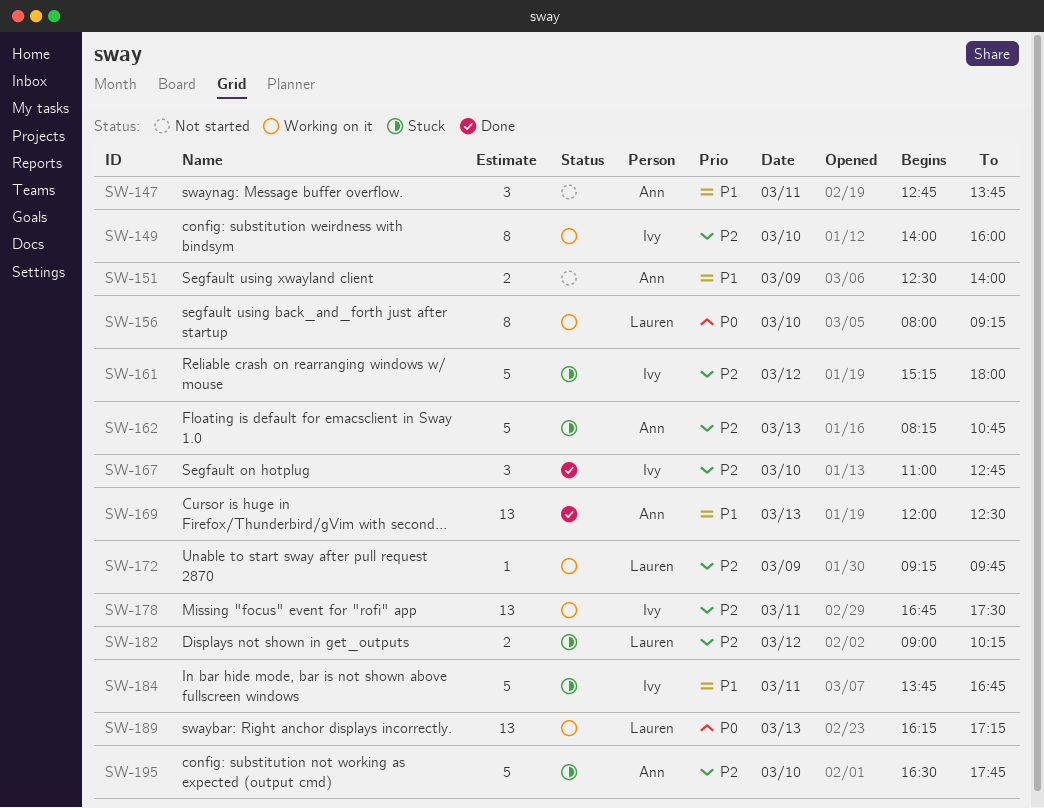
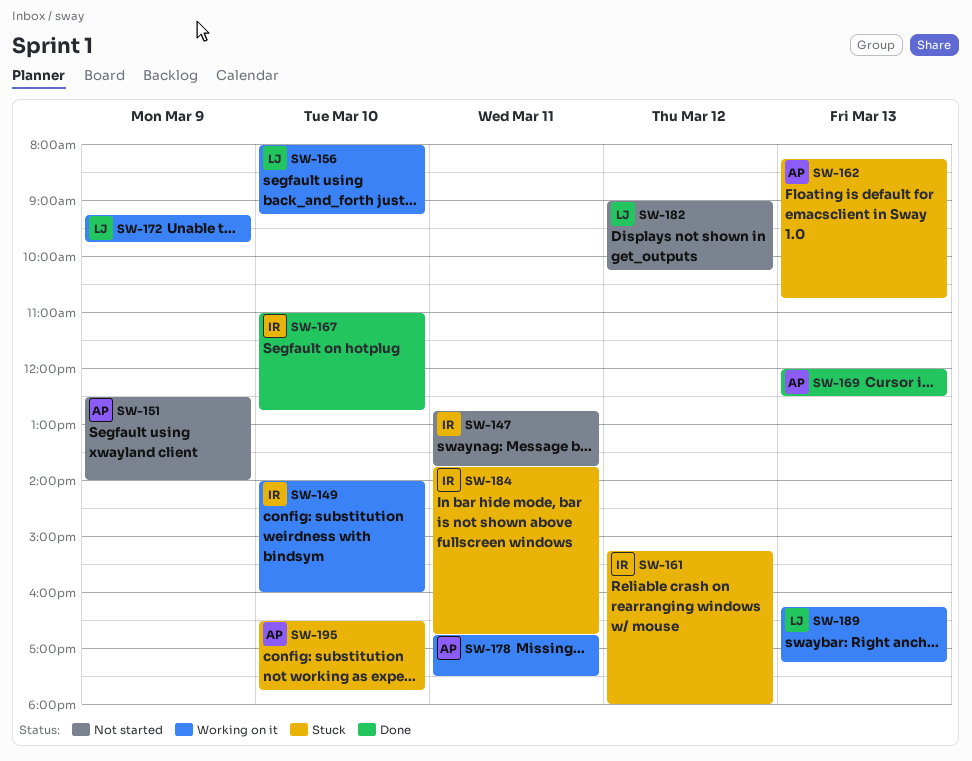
SW-147, owner: Ann -> Ivy
SW-178, owner: Ivy -> Ann
SW-182, status: Stuck -> Not started

